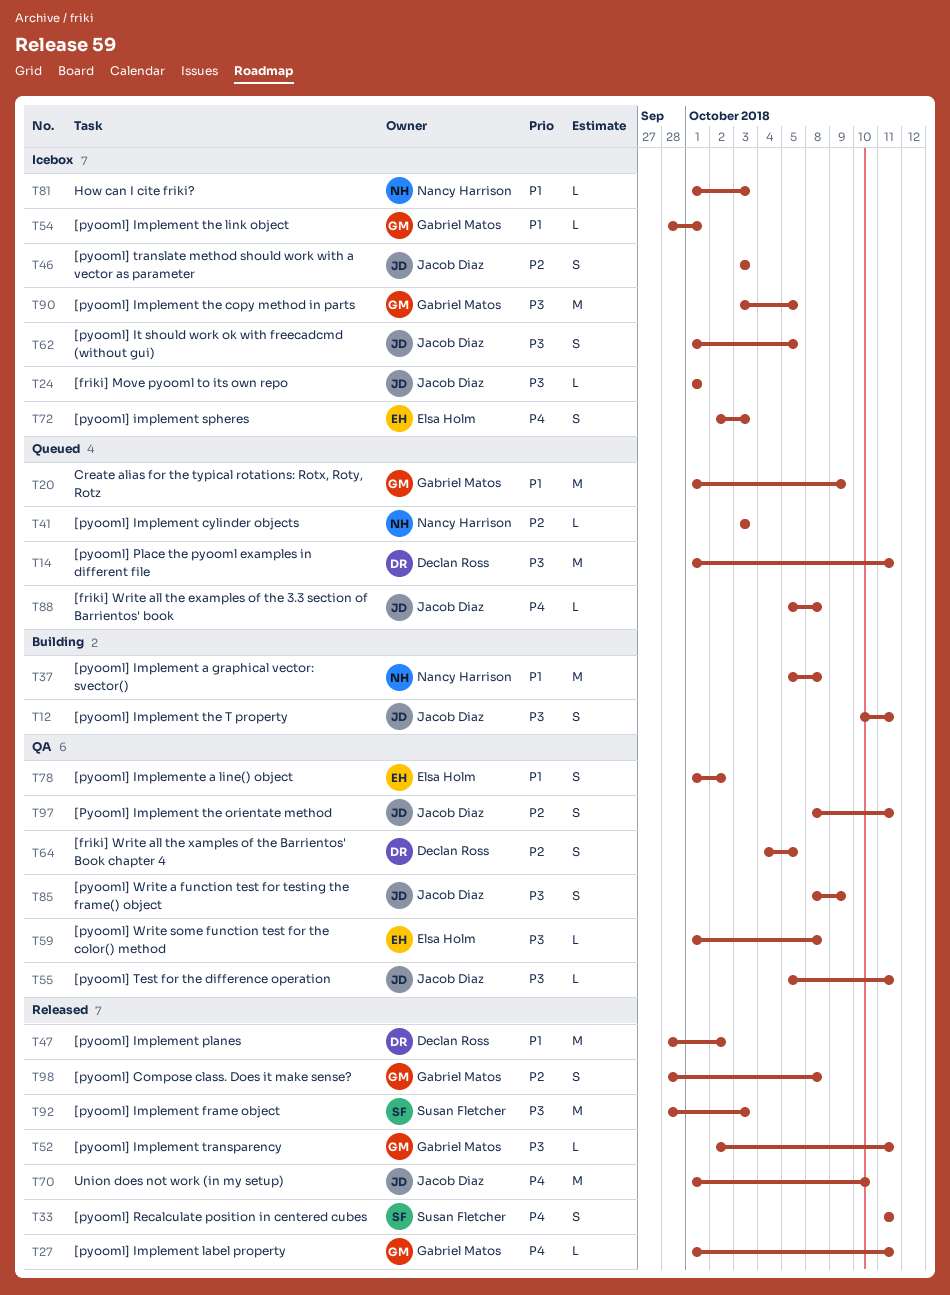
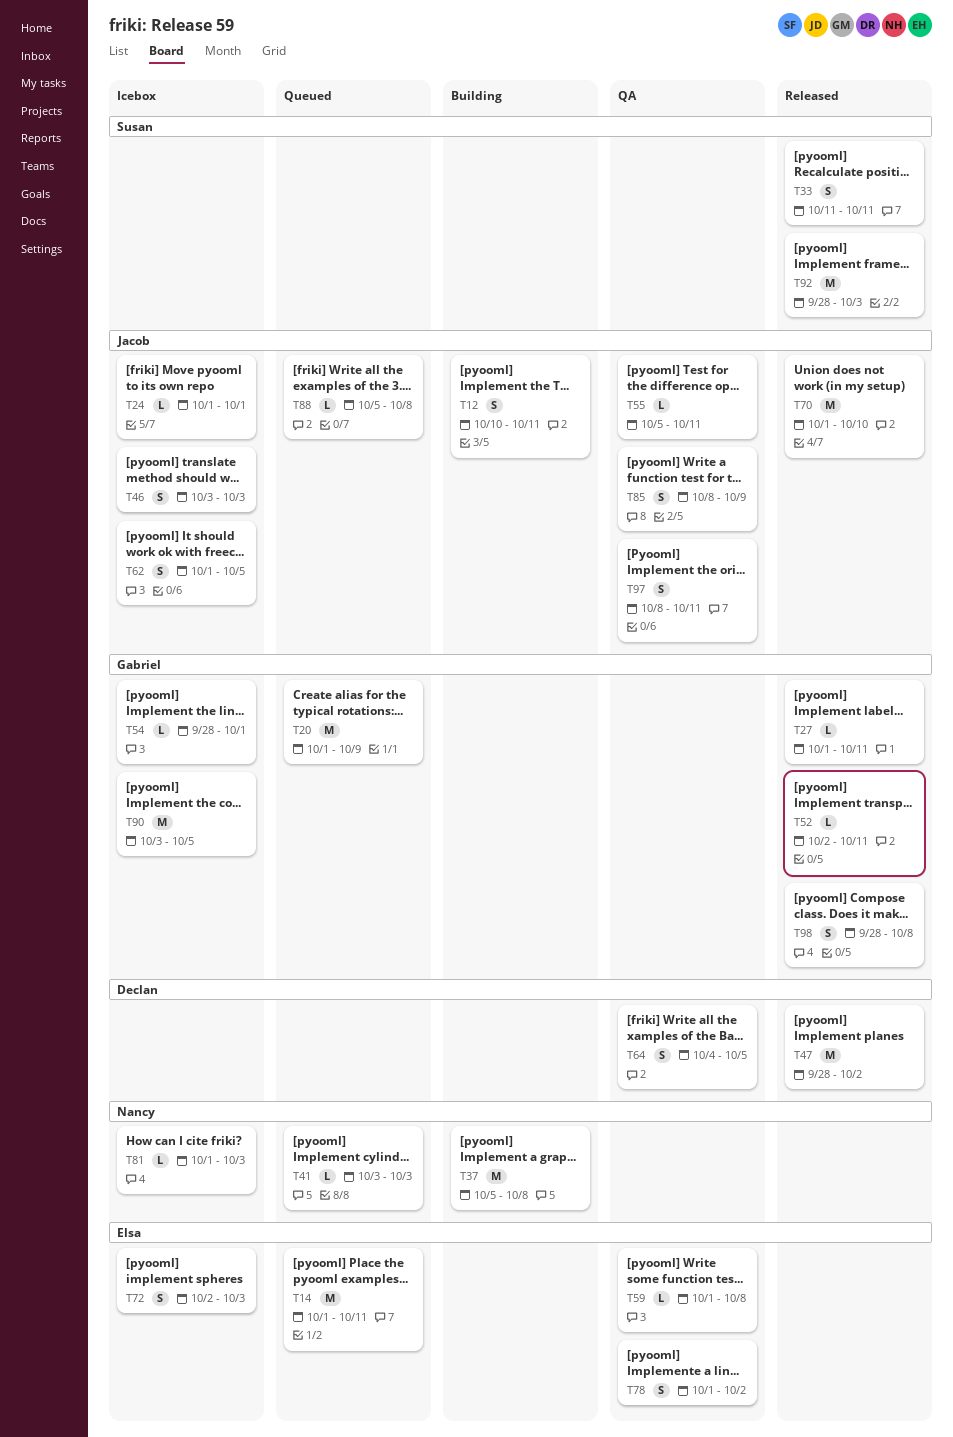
T14, owner: Declan Ross -> Elsa Holm

